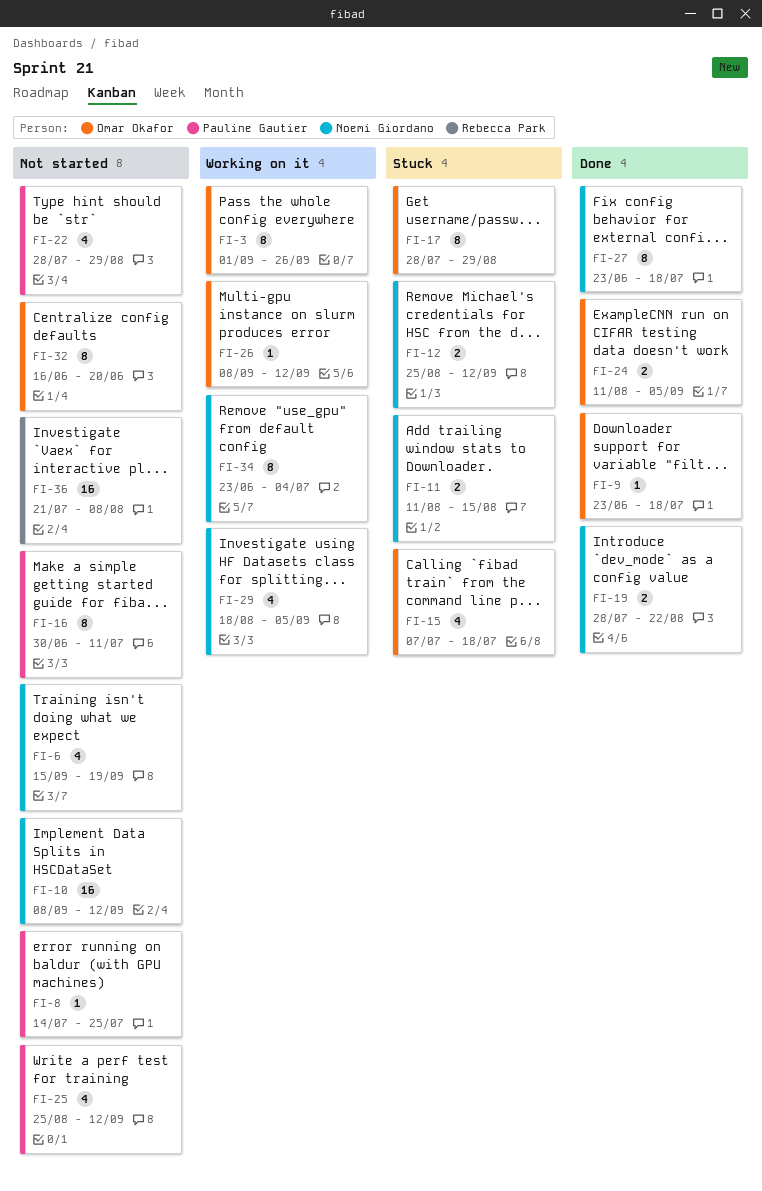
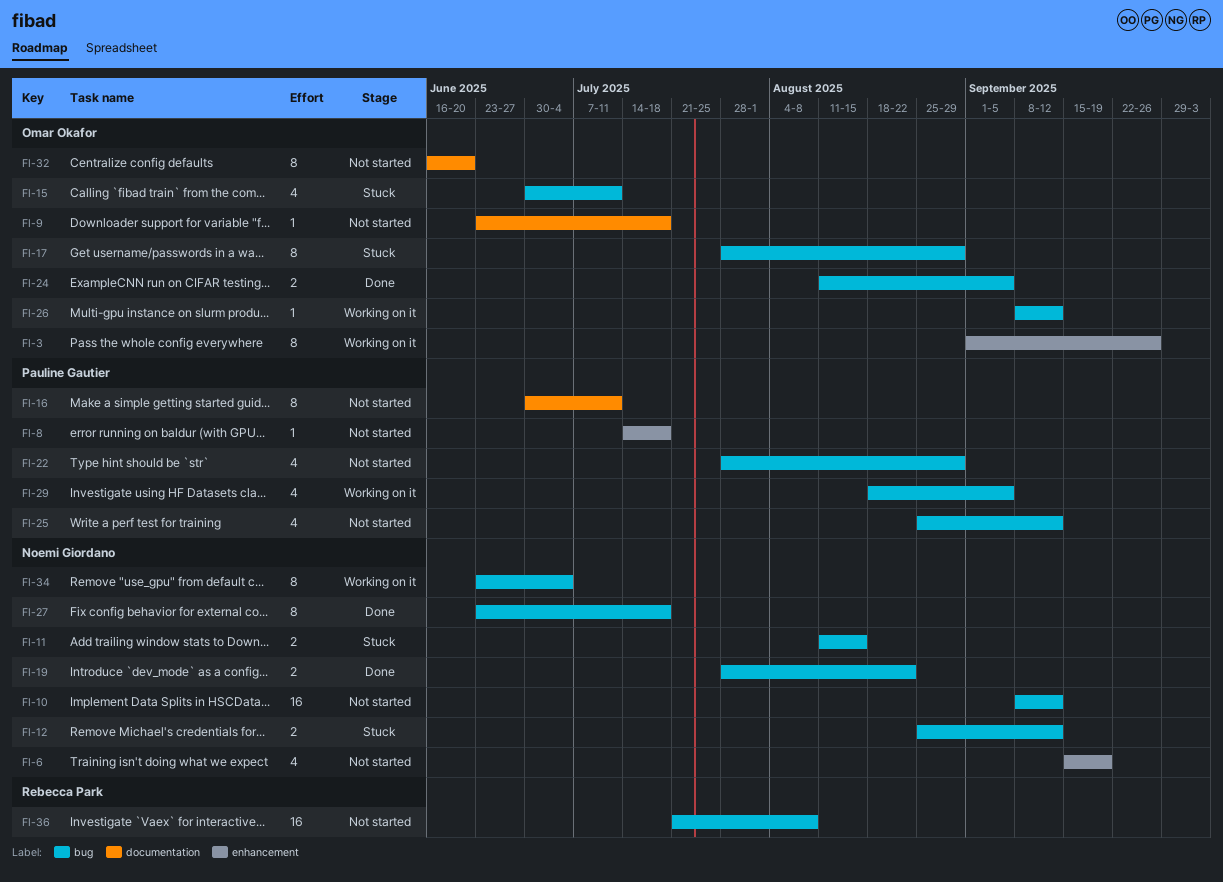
FI-8, due: Jul 25 -> Jul 18
FI-9, status: Done -> Not started
FI-15, start: Jul 7 -> Jun 30
FI-15, due: Jul 18 -> Jul 11
FI-29, owner: Noemi Giordano -> Pauline Gautier

